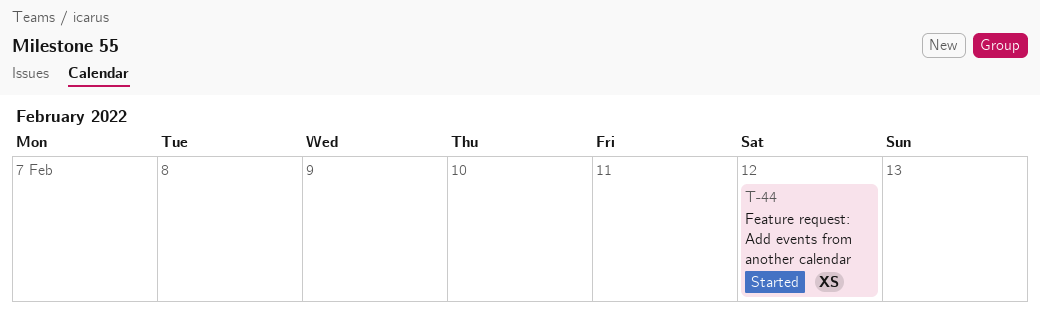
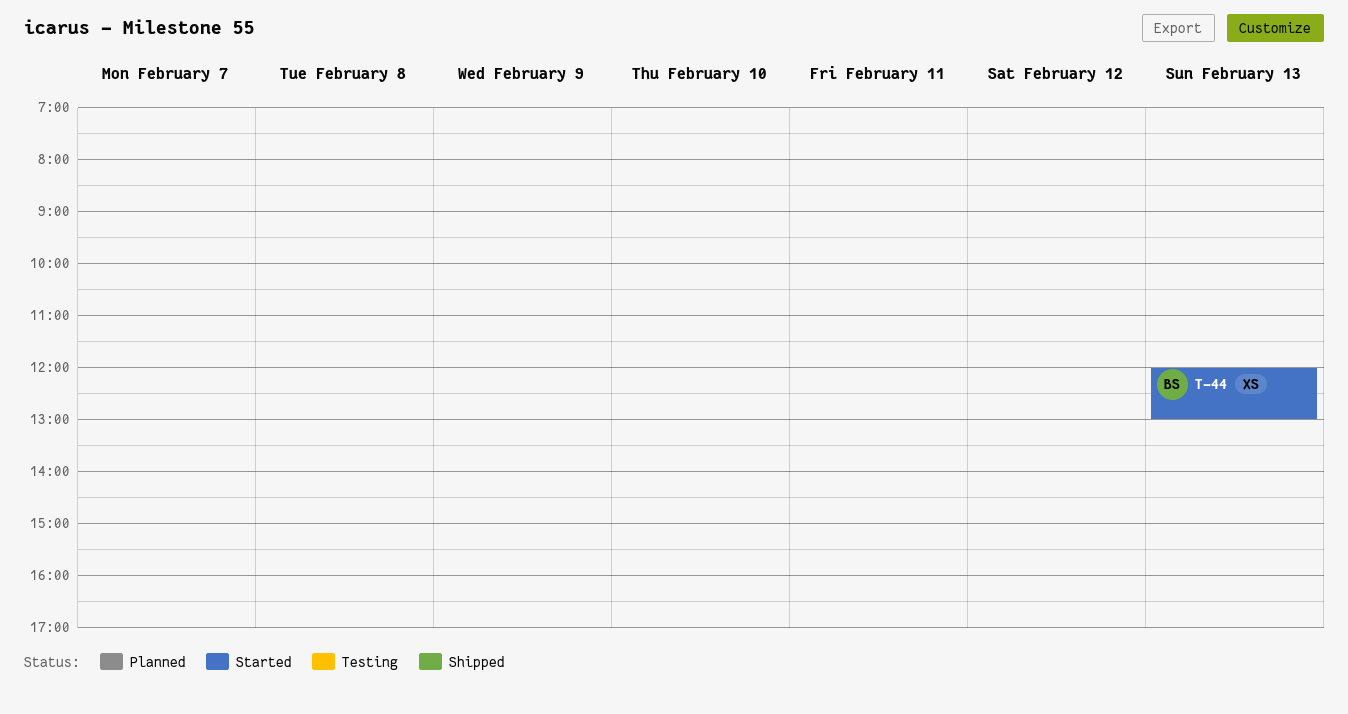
T-44, day: Feb 12 -> Feb 13

